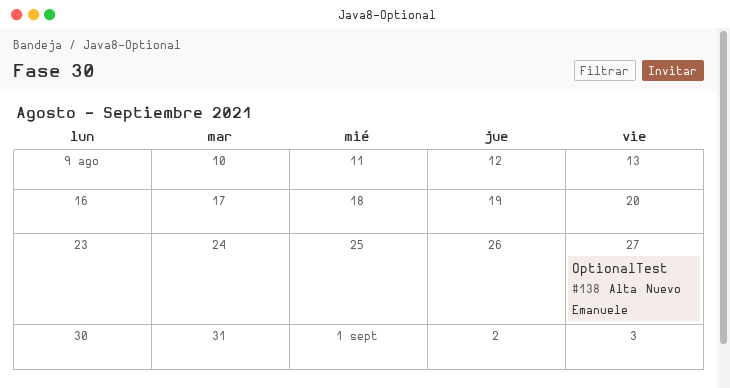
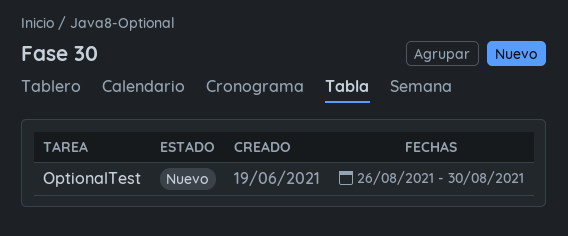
OptionalTest, due: Aug 27 -> Aug 30

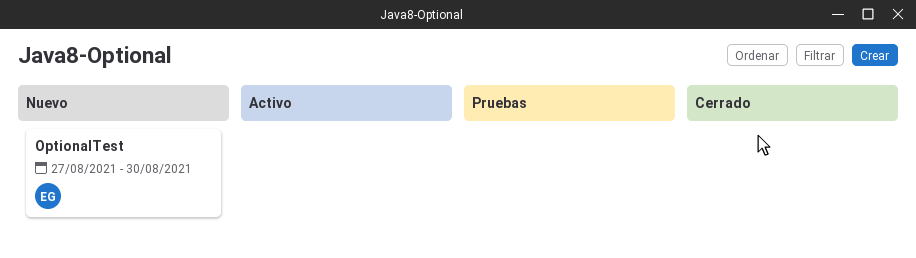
OptionalTest, start: Aug 26 -> Aug 27

